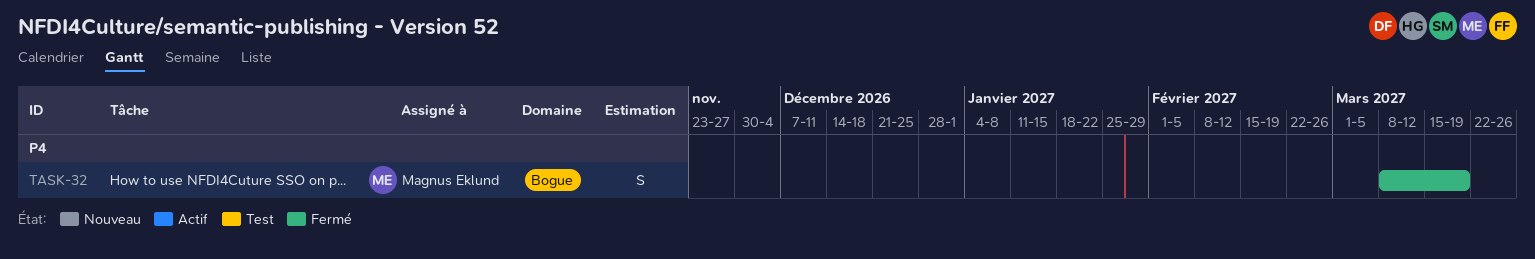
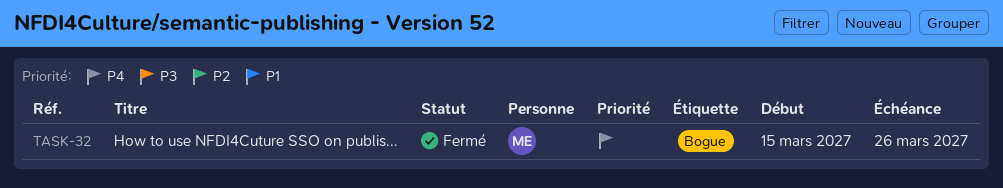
TASK-32, start: Mar 8 -> Mar 15
TASK-32, due: Mar 19 -> Mar 26

